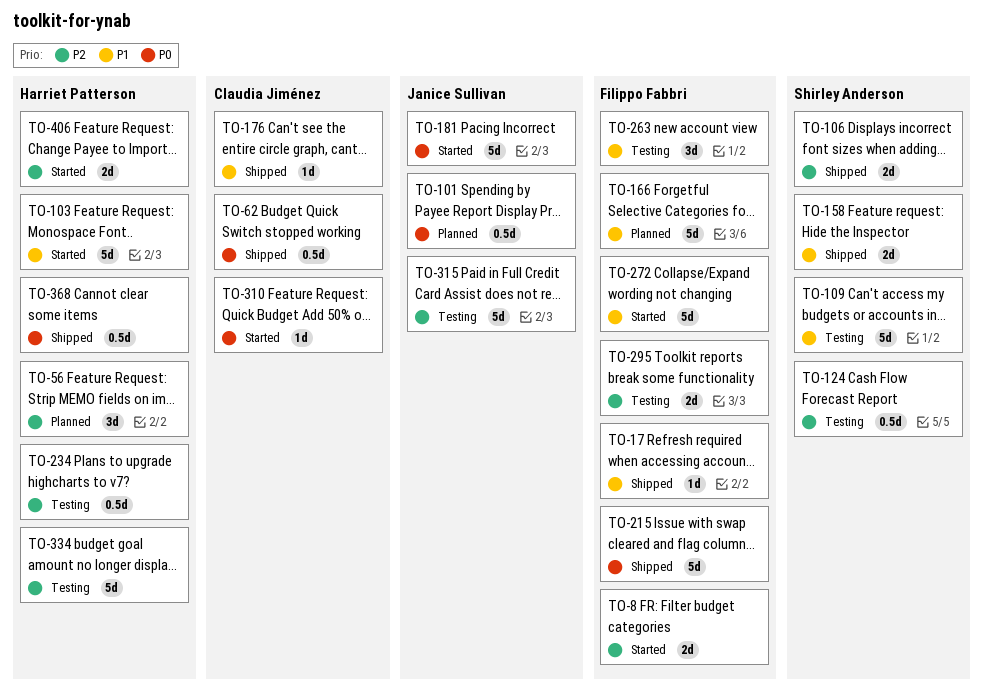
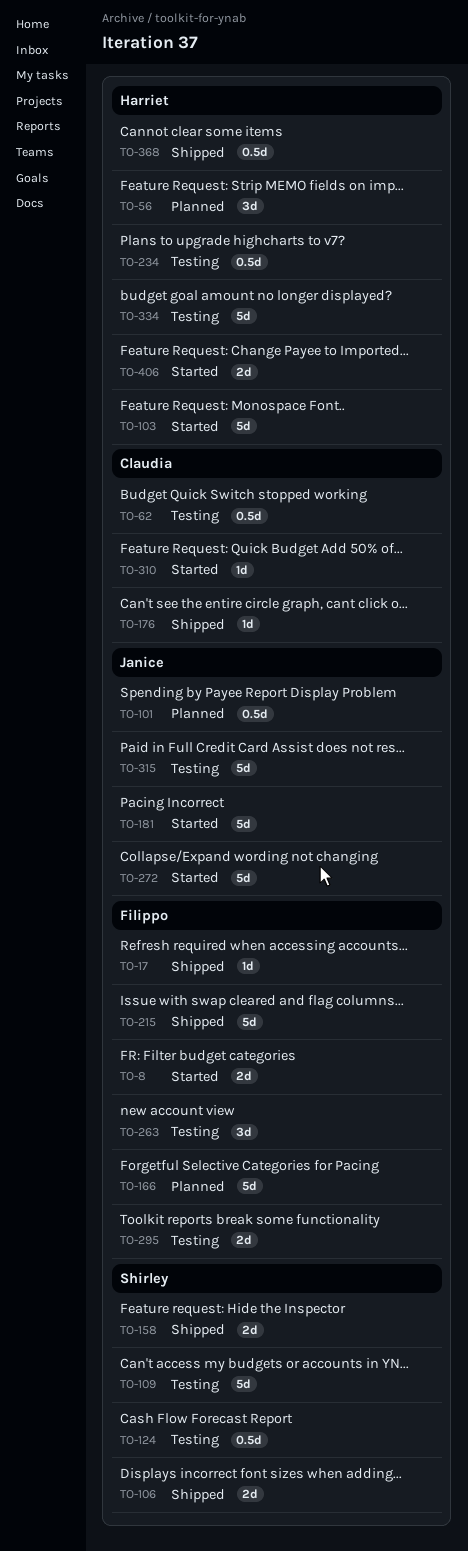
TO-62, status: Shipped -> Testing
TO-272, owner: Filippo Fabbri -> Janice Sullivan

